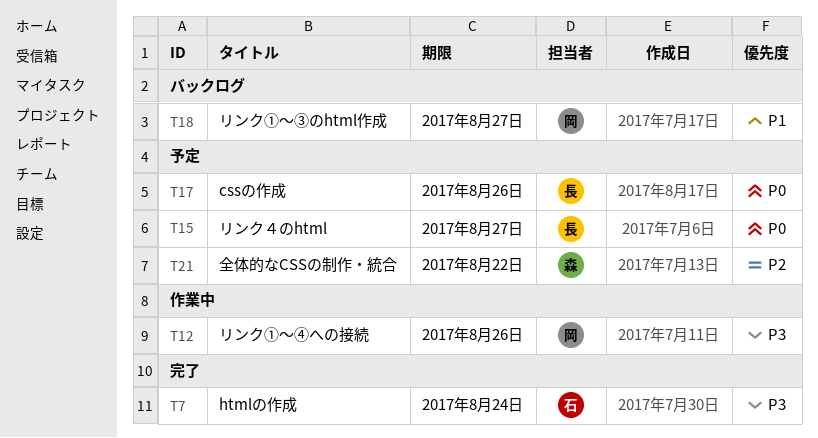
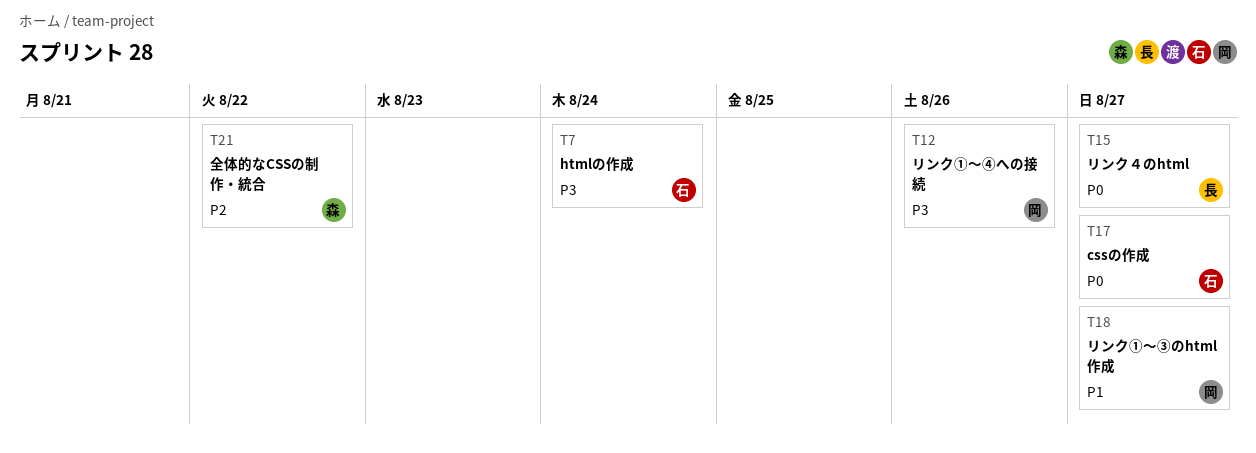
T17, owner: 長 -> 石
T17, due: Aug 26 -> Aug 27

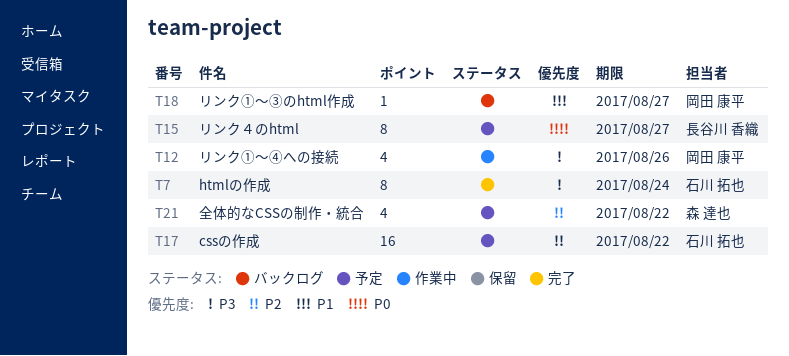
T17, priority: P0 -> P2
T17, due: Aug 27 -> Aug 22

